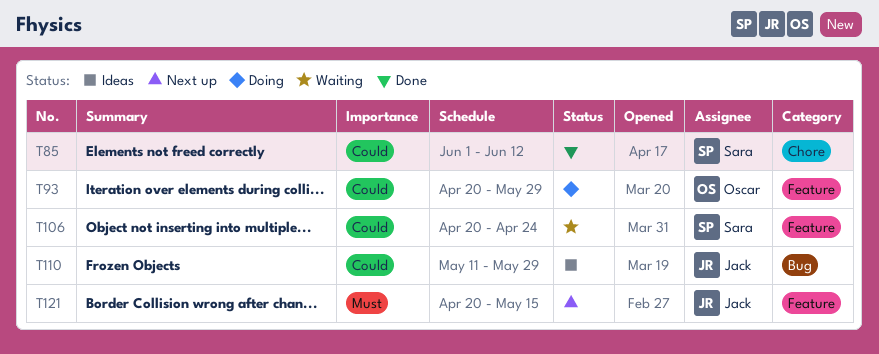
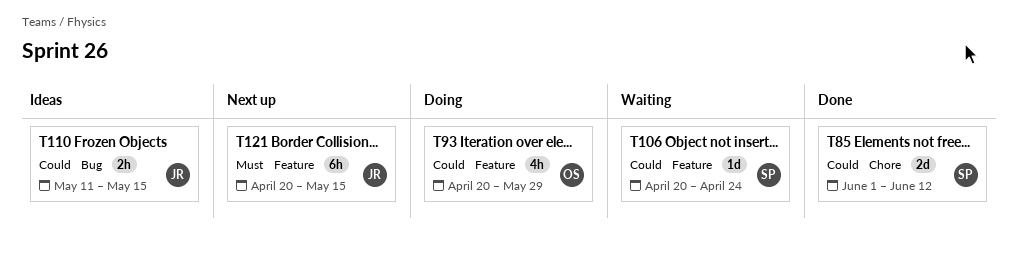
T110, due: May 29 -> May 15

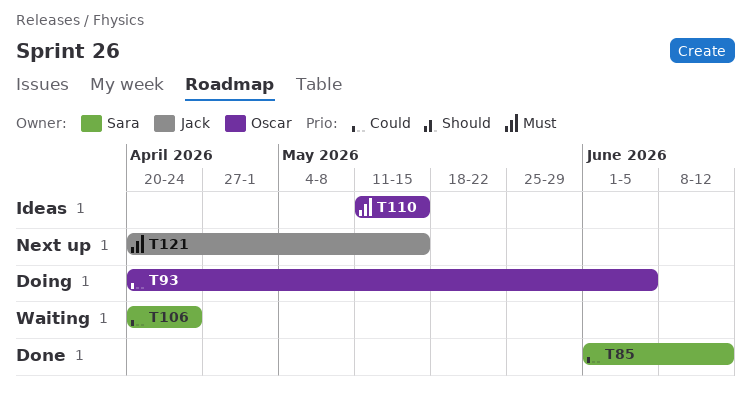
T93, due: May 29 -> Jun 5
T110, owner: Jack -> Oscar
T110, priority: Could -> Must

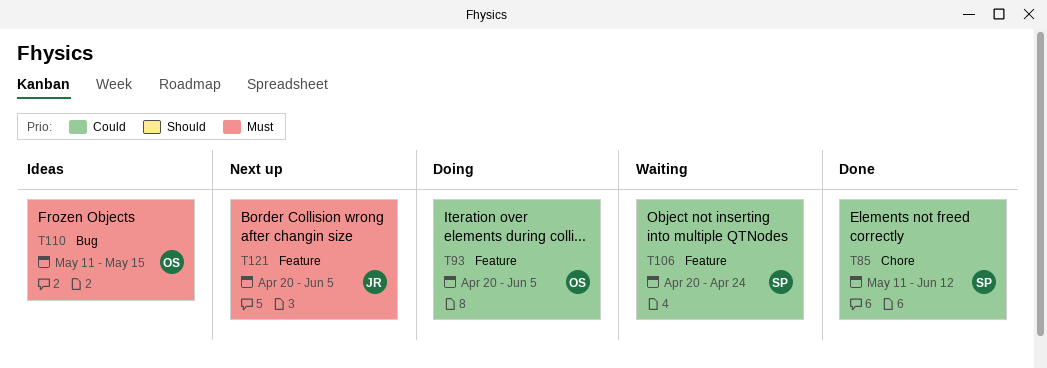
T85, start: Jun 1 -> May 11
T121, due: May 15 -> Jun 5

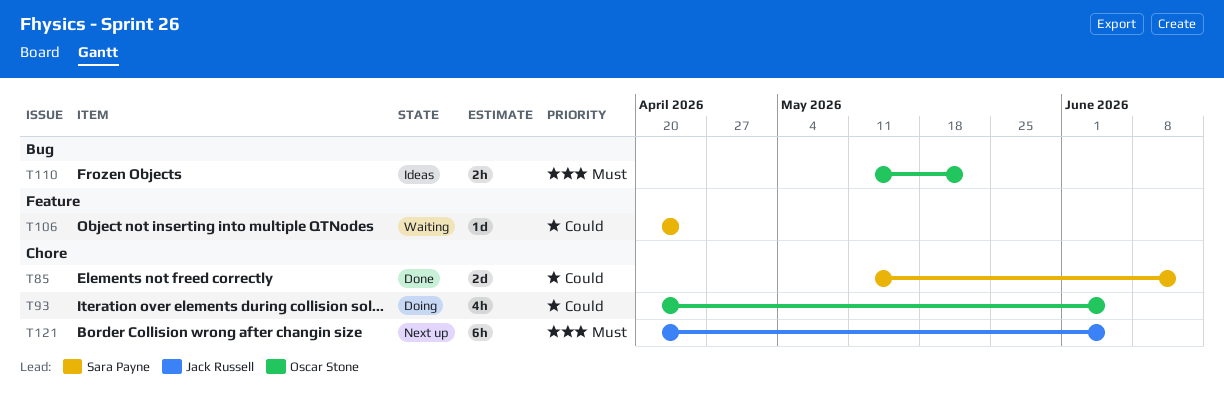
T93, label: Feature -> Chore
T110, due: May 15 -> May 22
T121, label: Feature -> Chore

